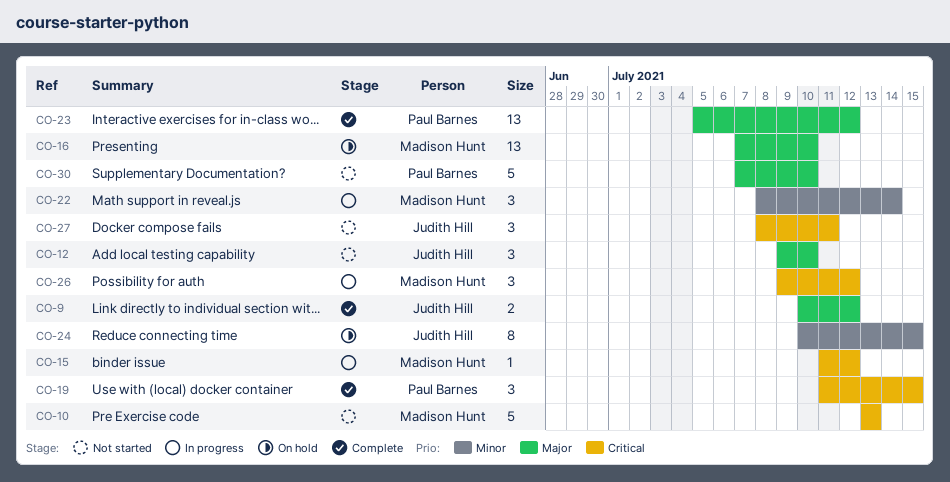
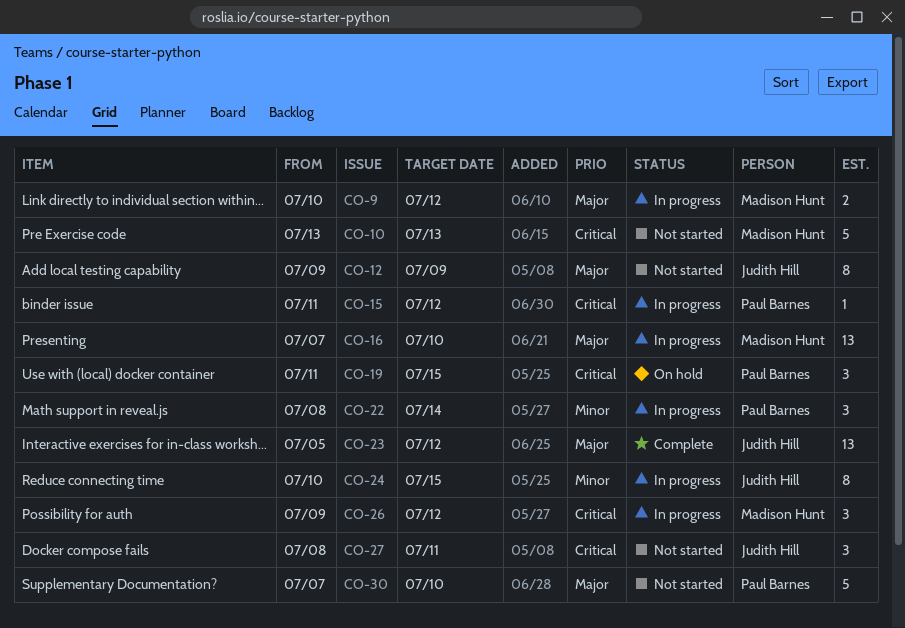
CO-9, status: Complete -> In progress
CO-9, owner: Judith Hill -> Madison Hunt
CO-12, estimate: 3 -> 8
CO-12, due: Jul 10 -> Jul 9
CO-15, owner: Madison Hunt -> Paul Barnes
CO-16, status: On hold -> In progress
CO-19, status: Complete -> On hold
CO-22, owner: Madison Hunt -> Paul Barnes
CO-23, owner: Paul Barnes -> Judith Hill
CO-24, status: On hold -> In progress

